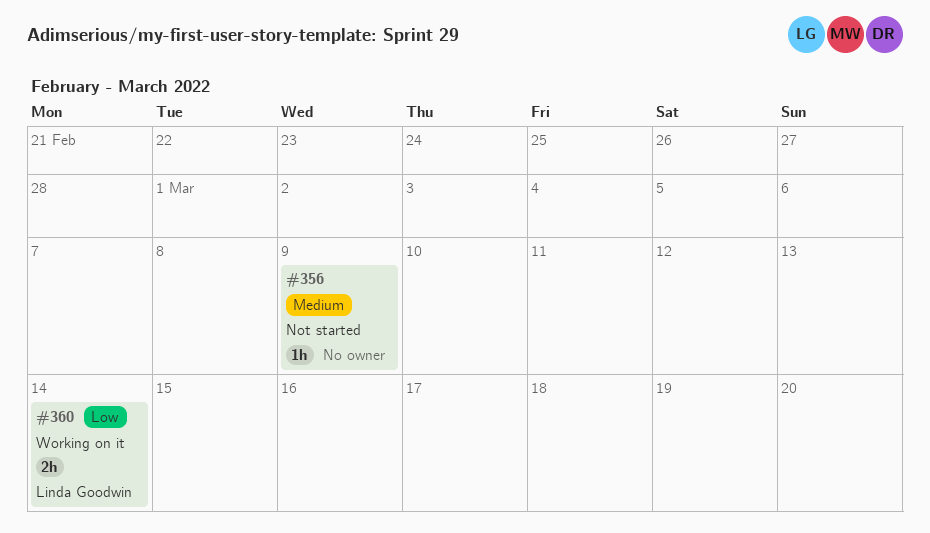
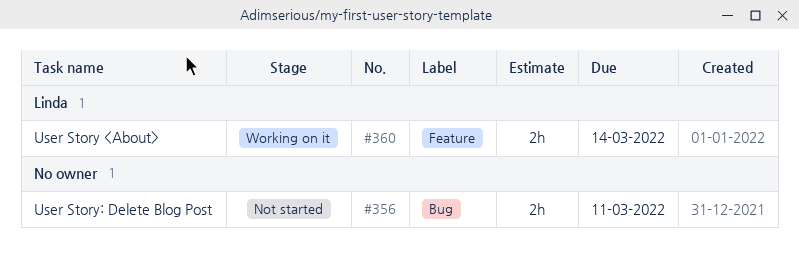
#356, estimate: 1h -> 2h
#356, due: Mar 9 -> Mar 11

